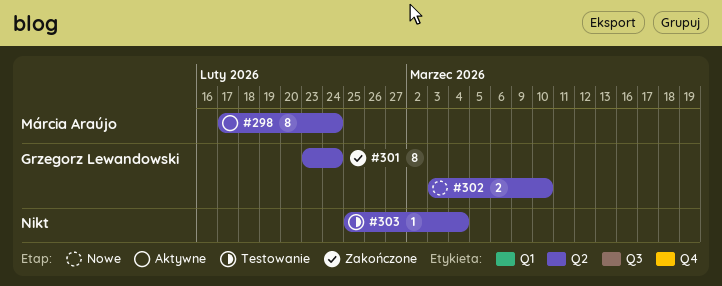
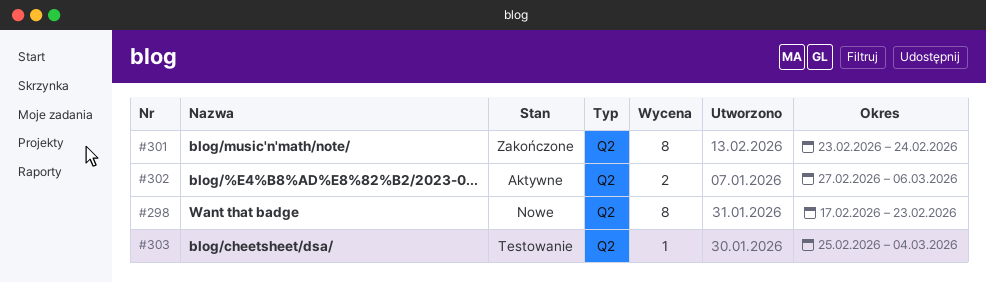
#298, status: Aktywne -> Nowe
#298, due: Feb 24 -> Feb 23
#302, status: Nowe -> Aktywne
#302, start: Mar 3 -> Feb 27
#302, due: Mar 10 -> Mar 6

